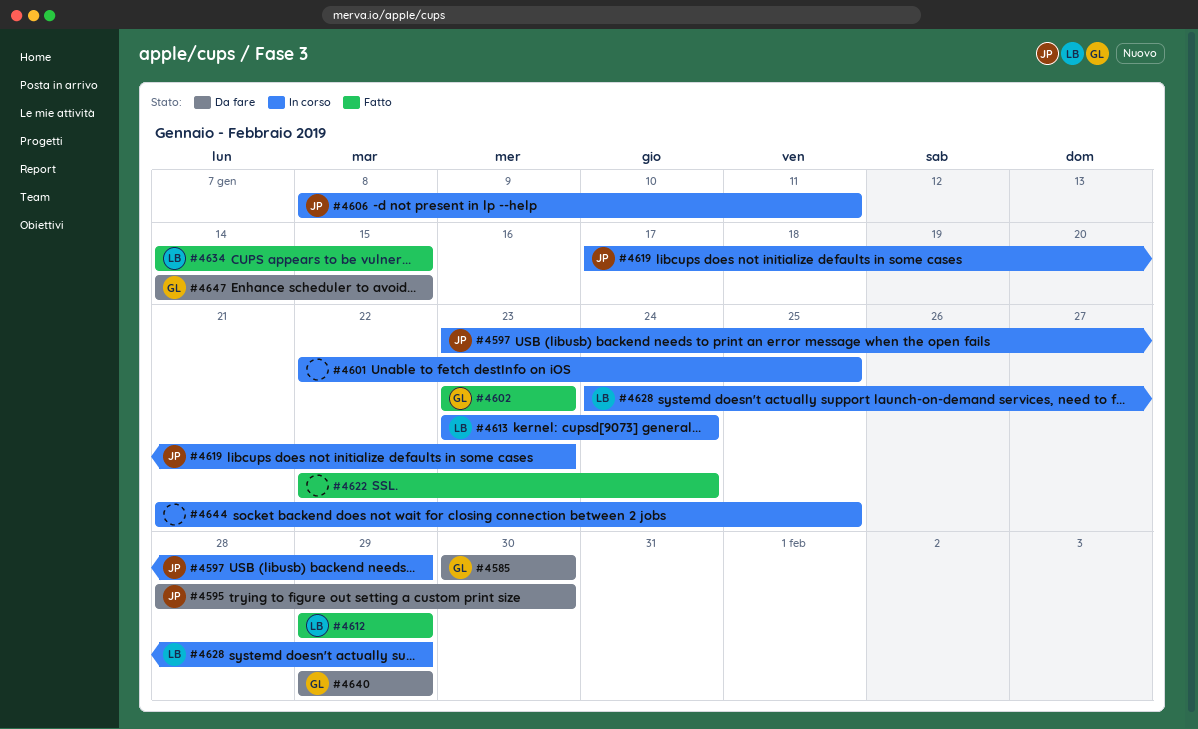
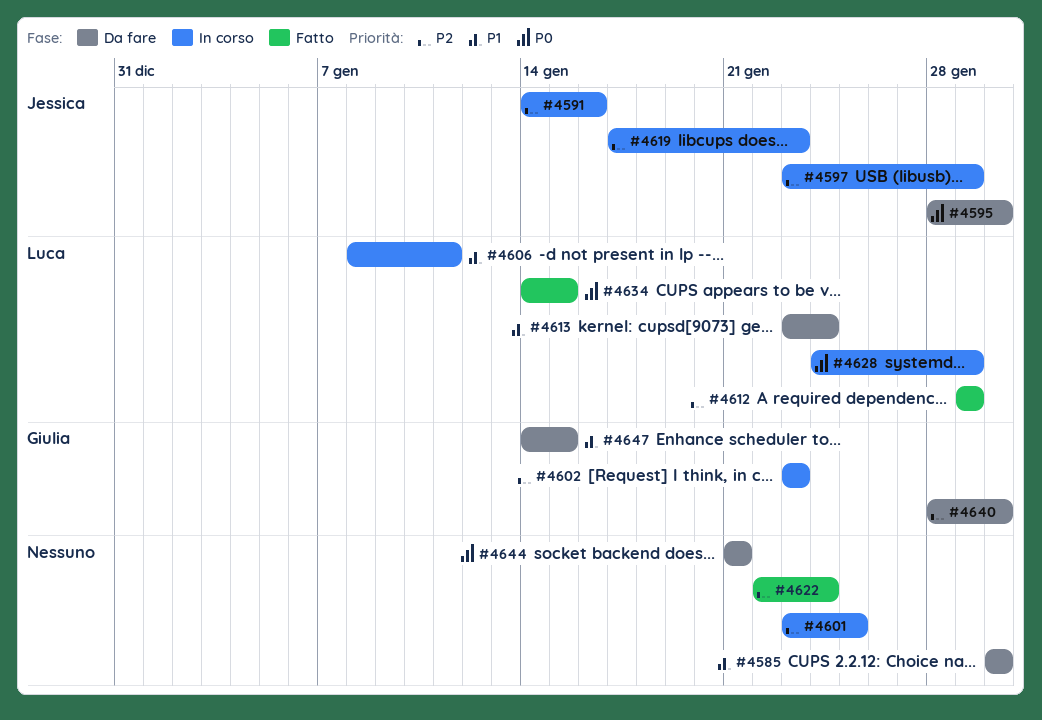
#4585, owner: Giulia -> none
#4591: none -> present
#4601, start: Jan 22 -> Jan 23
#4602, status: Fatto -> In corso
#4606, owner: Jessica -> Luca
#4613, status: In corso -> Da fare
#4640, start: Jan 29 -> Jan 28
#4640, due: Jan 29 -> Jan 30
#4644, status: In corso -> Da fare
#4644, due: Jan 25 -> Jan 21

